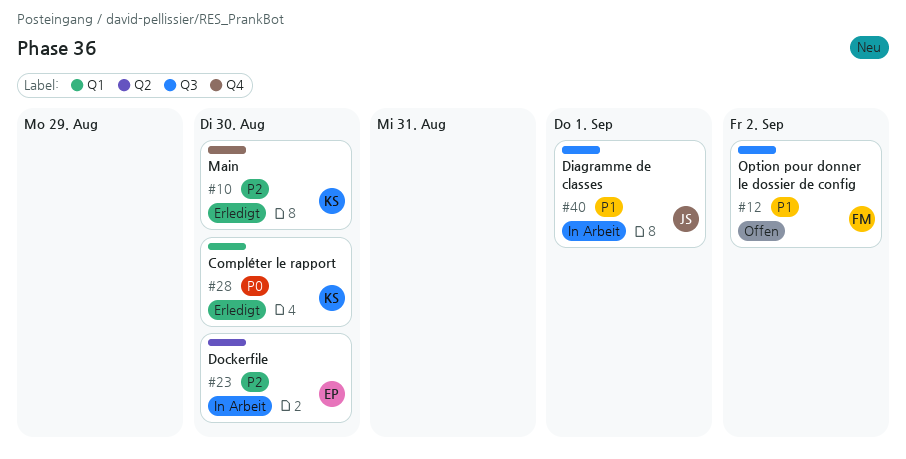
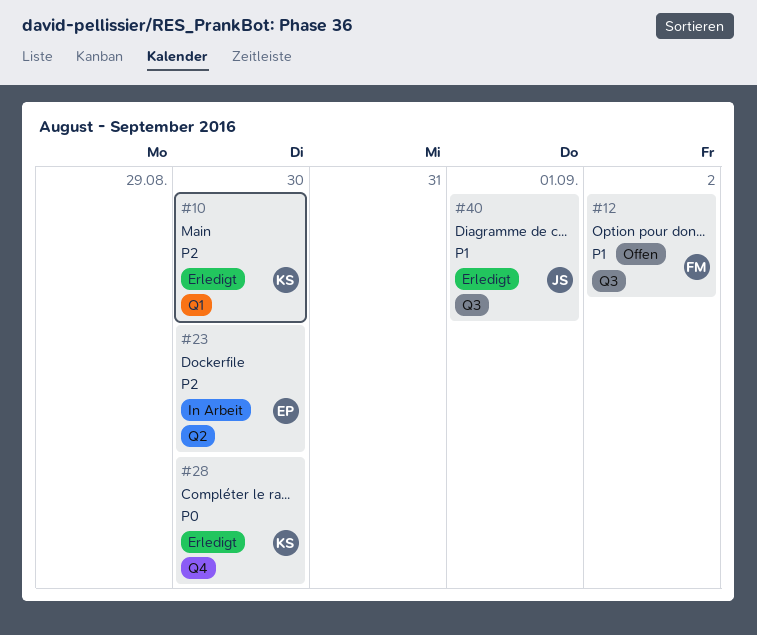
#10, label: Q4 -> Q1
#28, label: Q1 -> Q4
#40, status: In Arbeit -> Erledigt

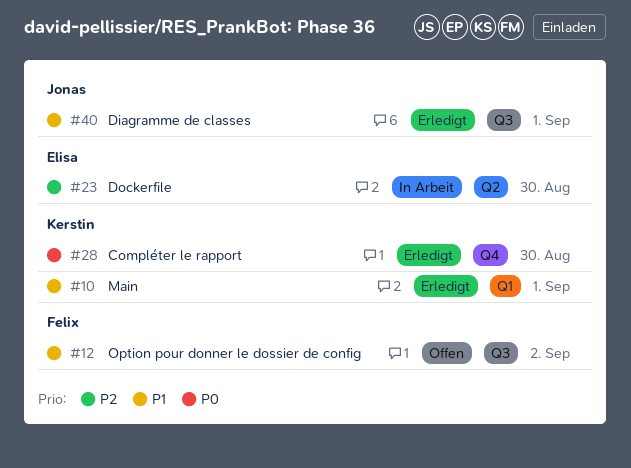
#10, priority: P2 -> P1
#10, due: Aug 30 -> Sep 1

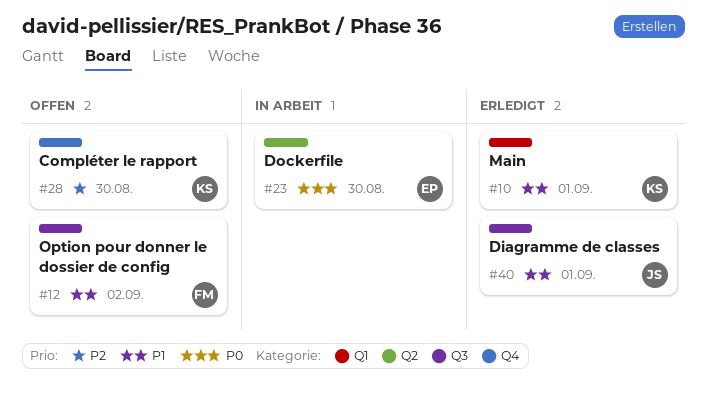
#23, priority: P2 -> P0
#28, status: Erledigt -> Offen
#28, priority: P0 -> P2

